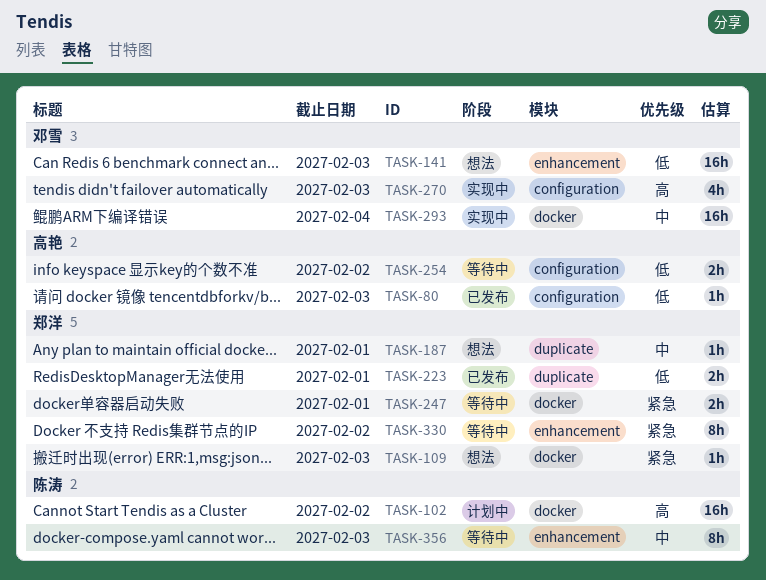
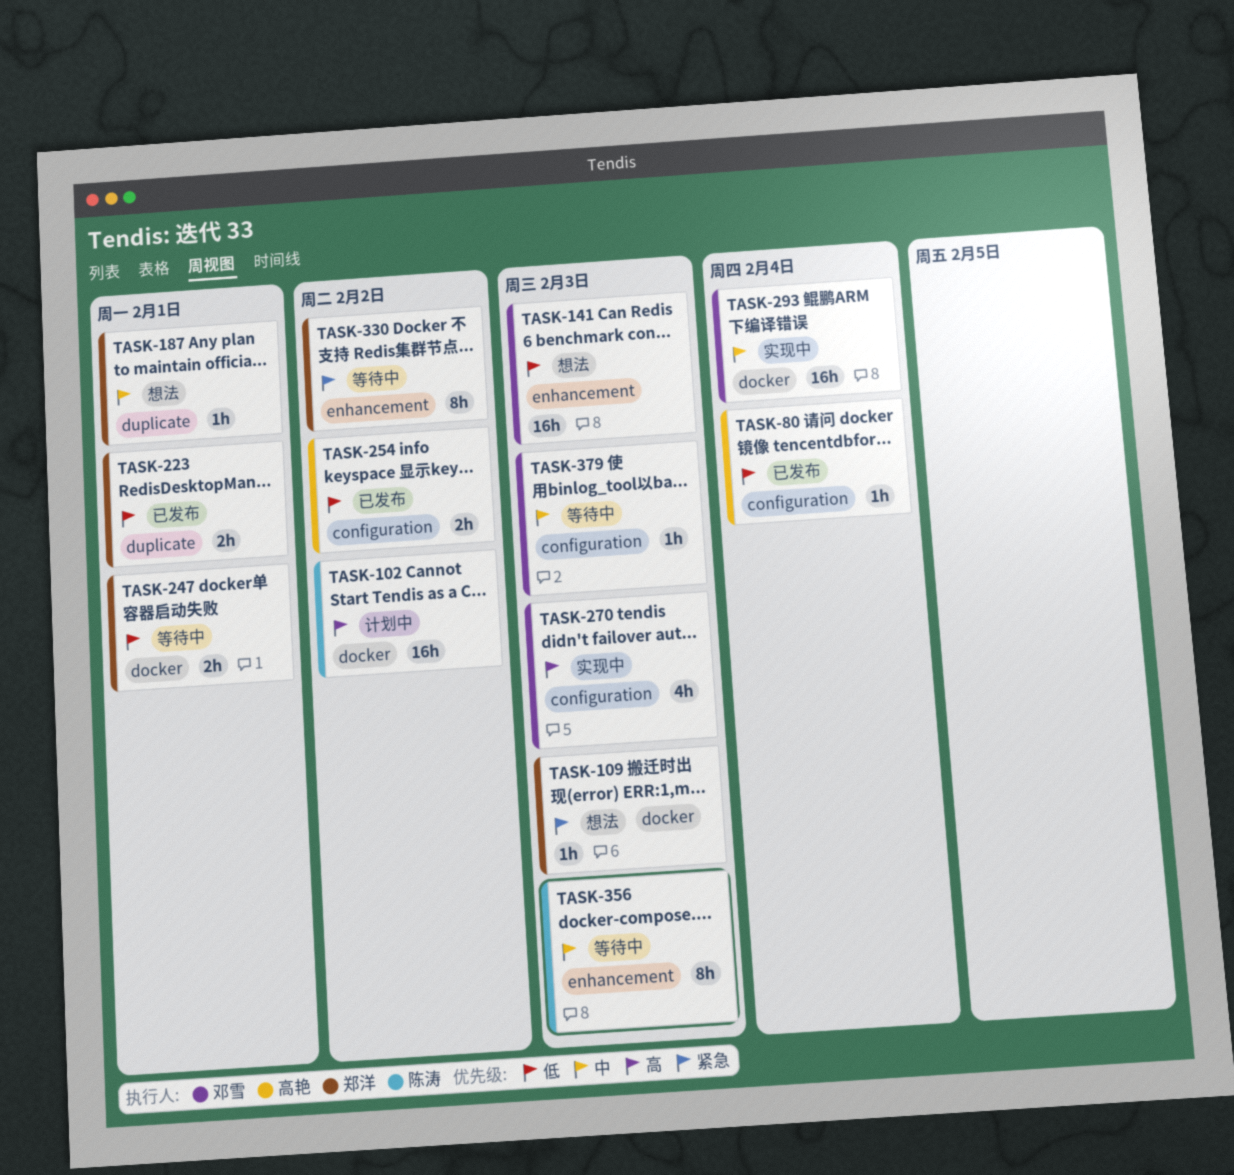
TASK-80, due: Feb 3 -> Feb 4
TASK-247, priority: 紧急 -> 低
TASK-254, status: 等待中 -> 已发布
TASK-379: none -> present

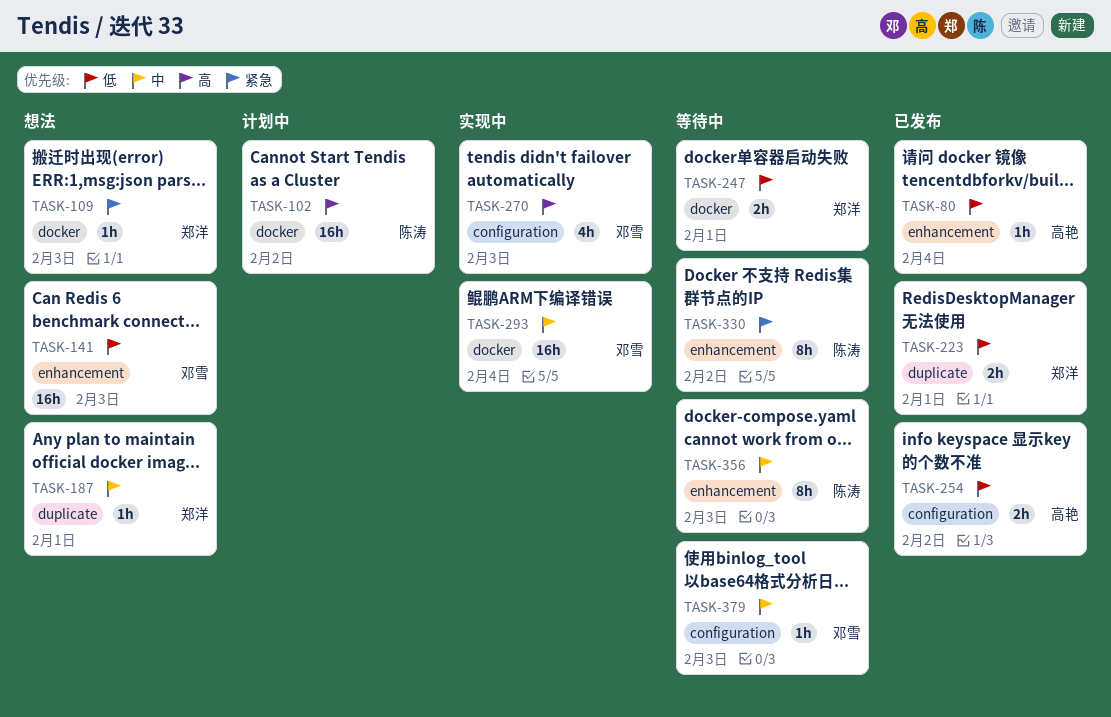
TASK-80, label: configuration -> enhancement
TASK-330, owner: 郑洋 -> 陈涛

